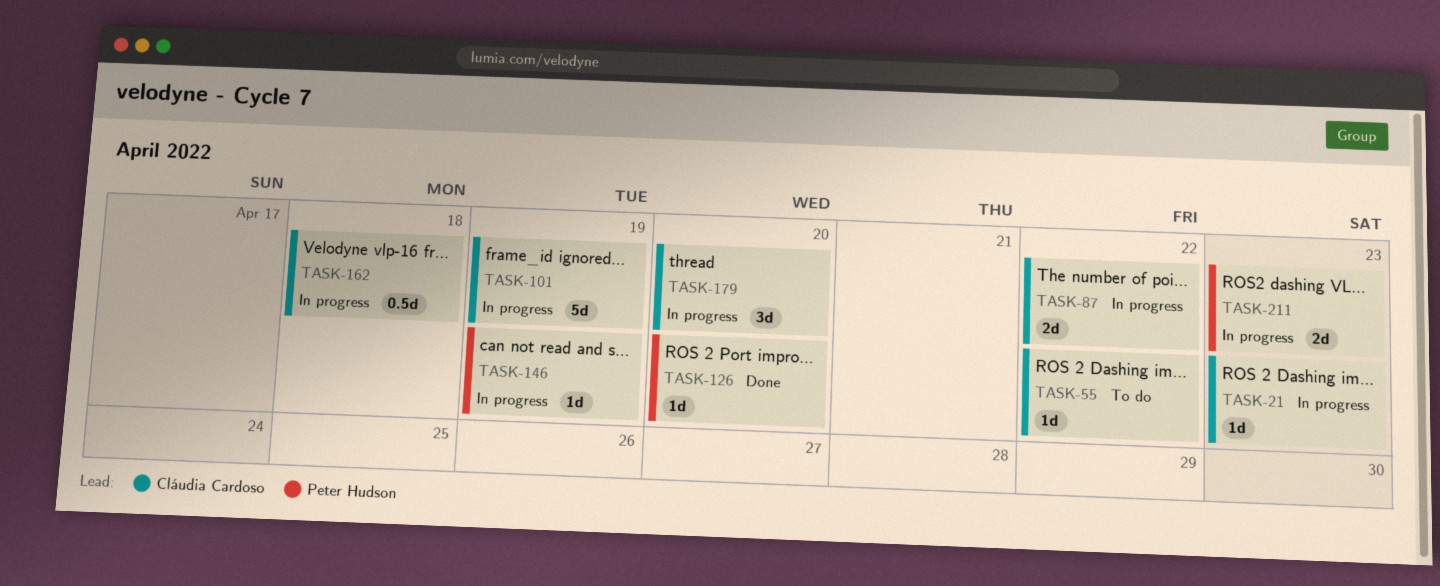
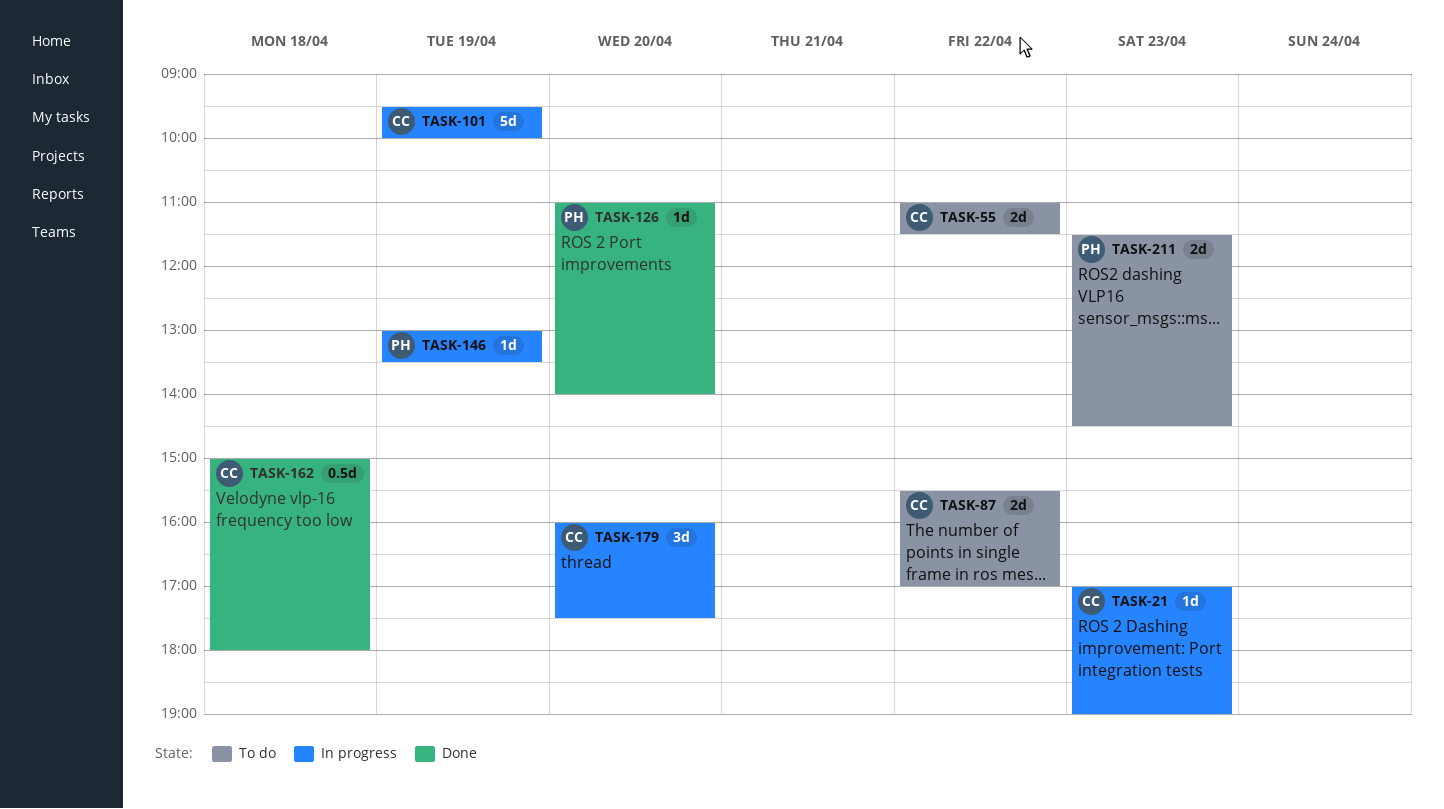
TASK-55, estimate: 1d -> 2d
TASK-87, status: In progress -> To do
TASK-162, status: In progress -> Done
TASK-211, status: In progress -> To do

